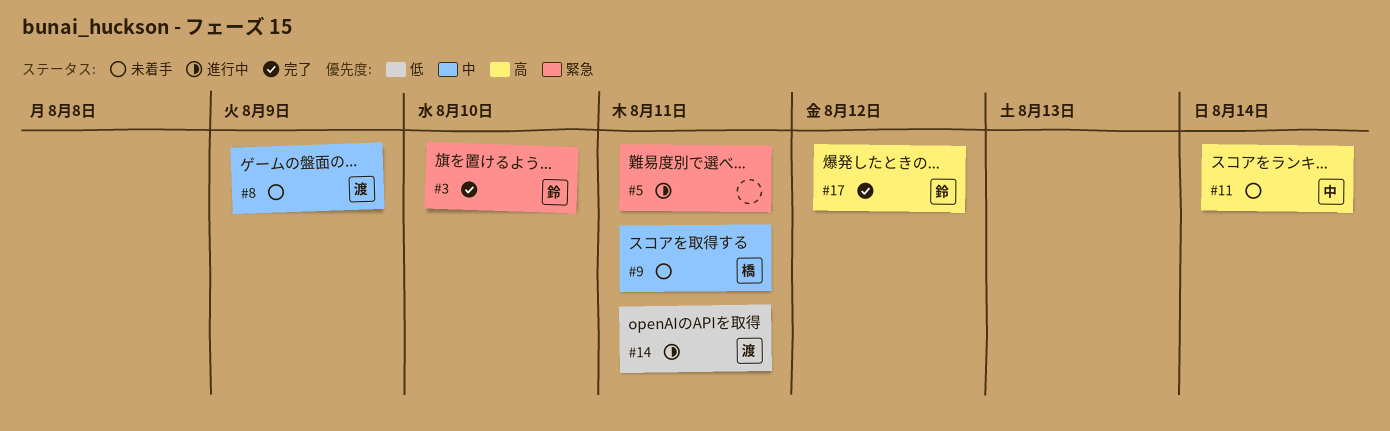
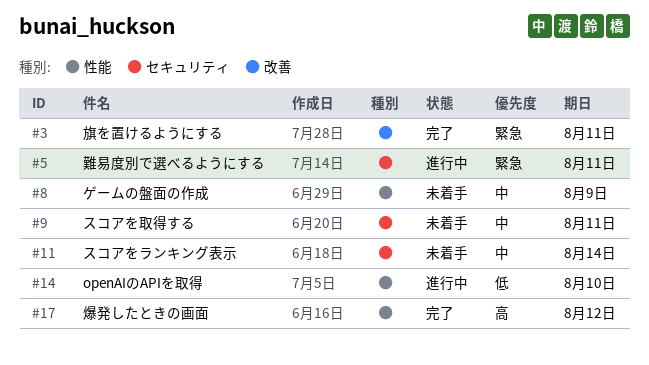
#3, due: Aug 10 -> Aug 11
#11, priority: 高 -> 中
#14, due: Aug 11 -> Aug 10

